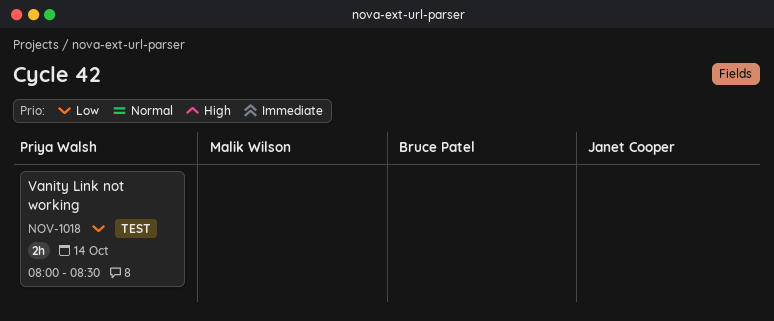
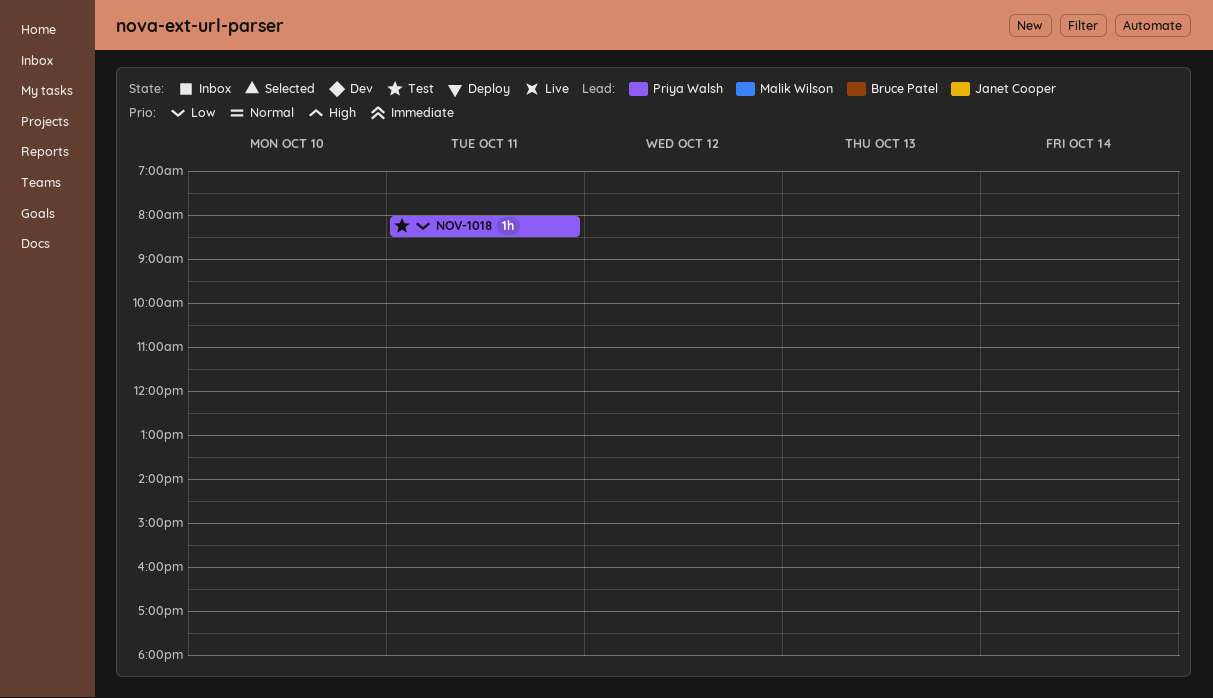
NOV-1018, estimate: 2h -> 1h
NOV-1018, day: Oct 14 -> Oct 11

